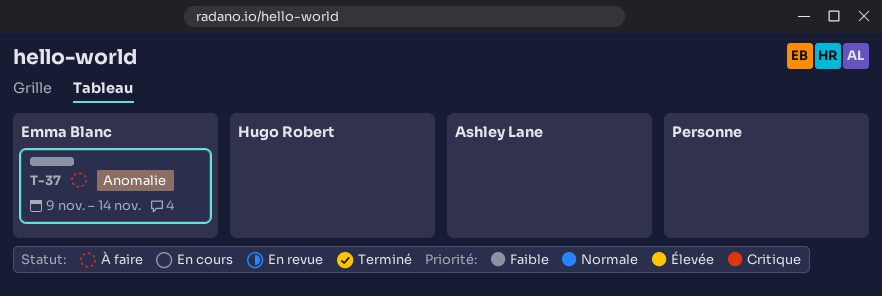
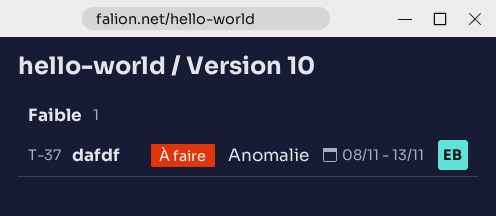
T-37, start: Nov 9 -> Nov 8
T-37, due: Nov 14 -> Nov 13

